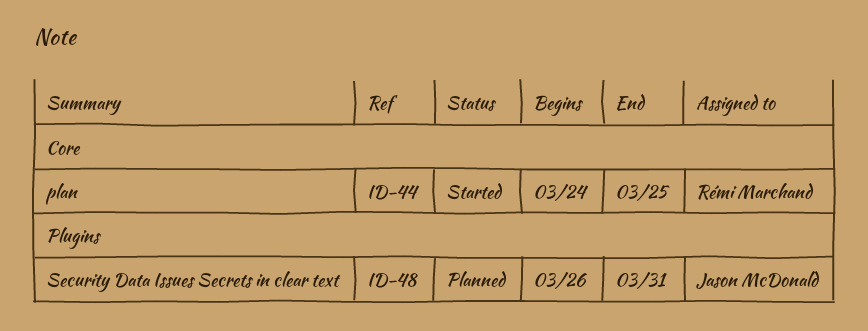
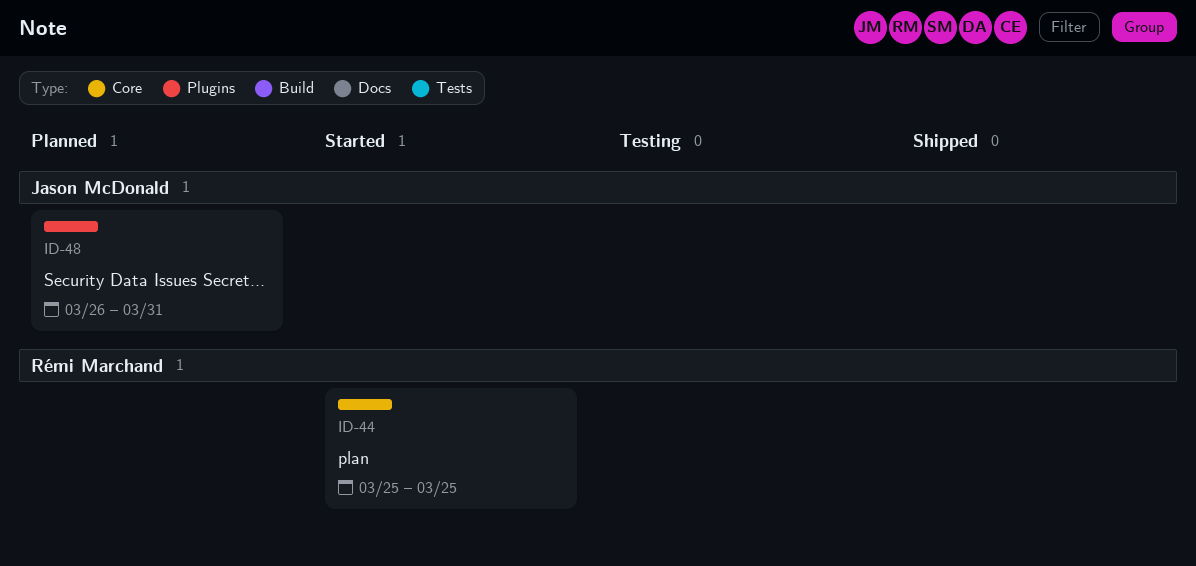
ID-44, start: Mar 24 -> Mar 25

